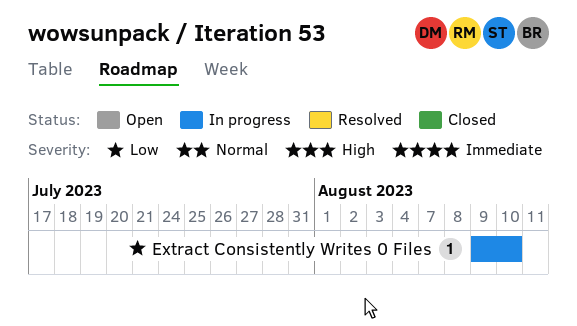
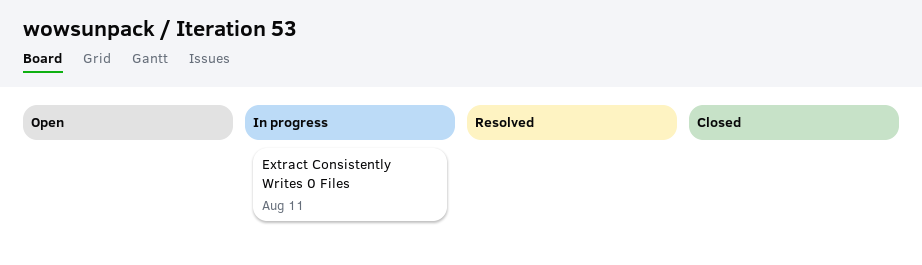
Extract Consistently Writes 0 Files, due: Aug 10 -> Aug 11

